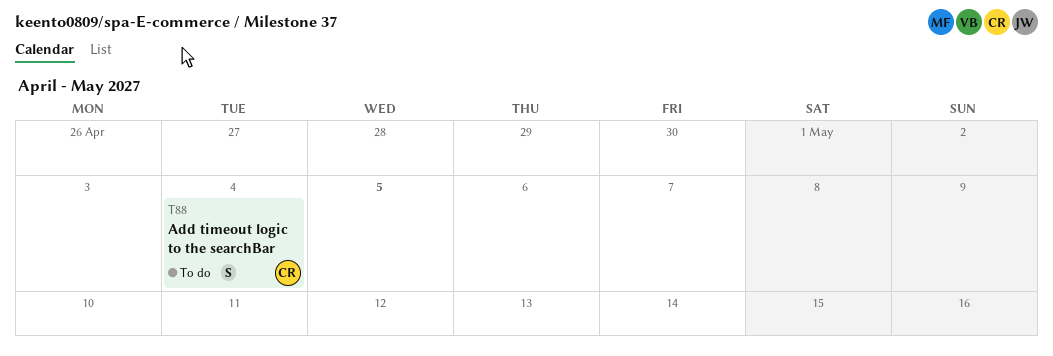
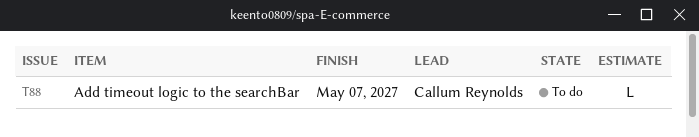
T88, estimate: S -> L
T88, due: May 4 -> May 7

